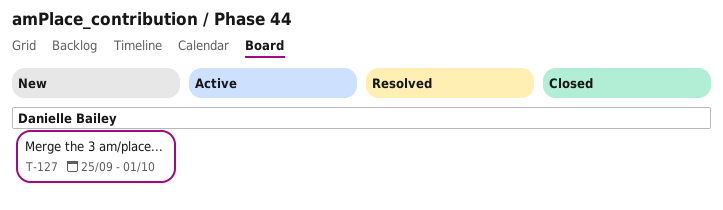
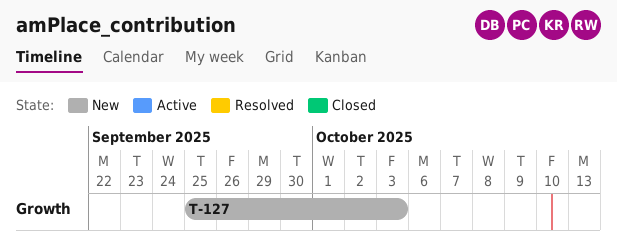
T-127, due: Oct 1 -> Oct 3

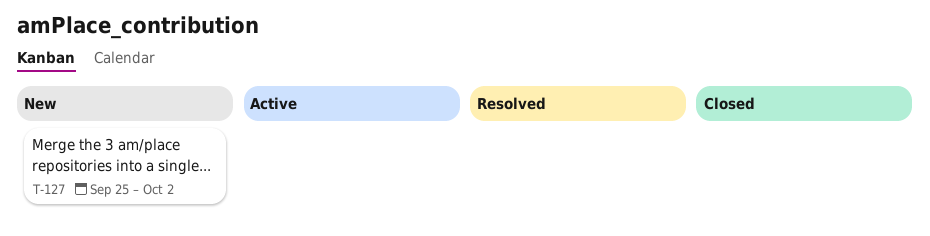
T-127, due: Oct 3 -> Oct 2

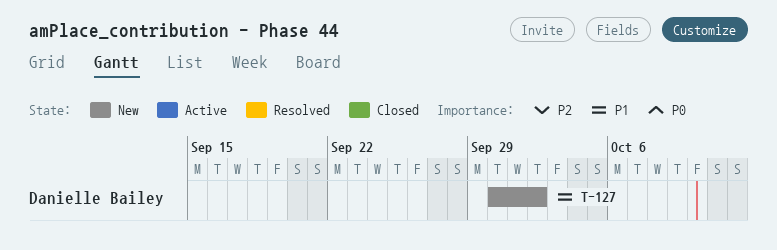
T-127, start: Sep 25 -> Sep 30

